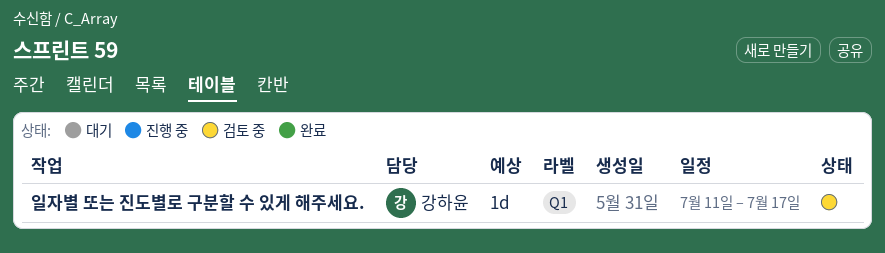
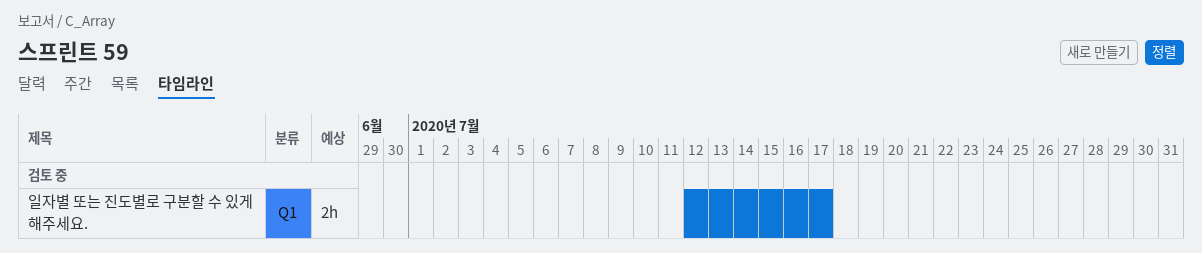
일자별 또는 진도별로 구분할 수 있게 해주세요., estimate: 1d -> 2h
일자별 또는 진도별로 구분할 수 있게 해주세요., start: Jul 11 -> Jul 12

